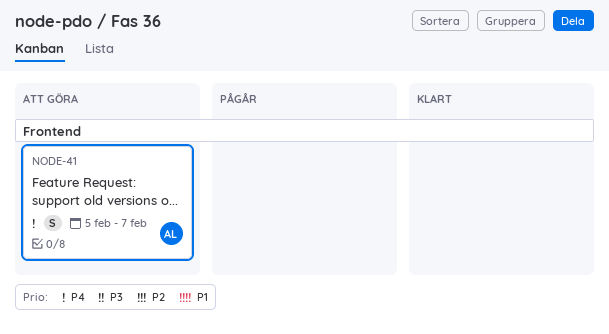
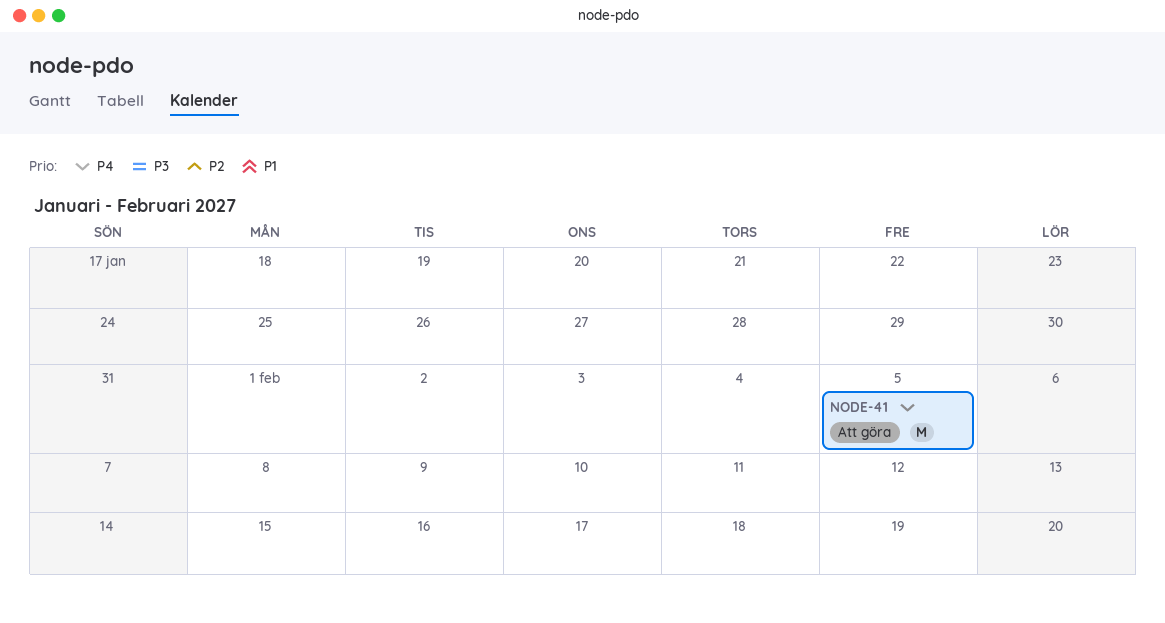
NODE-41, estimate: S -> M
NODE-41, due: Feb 7 -> Feb 5

